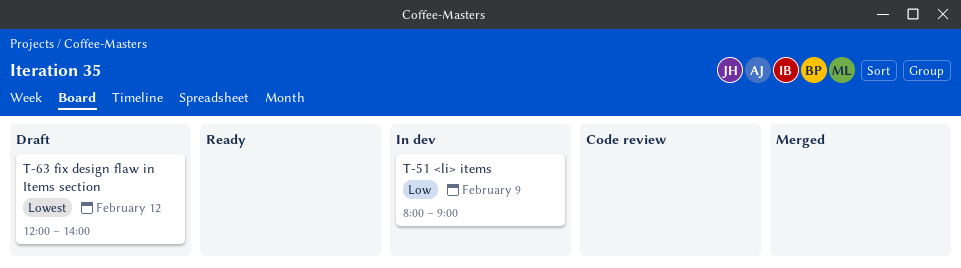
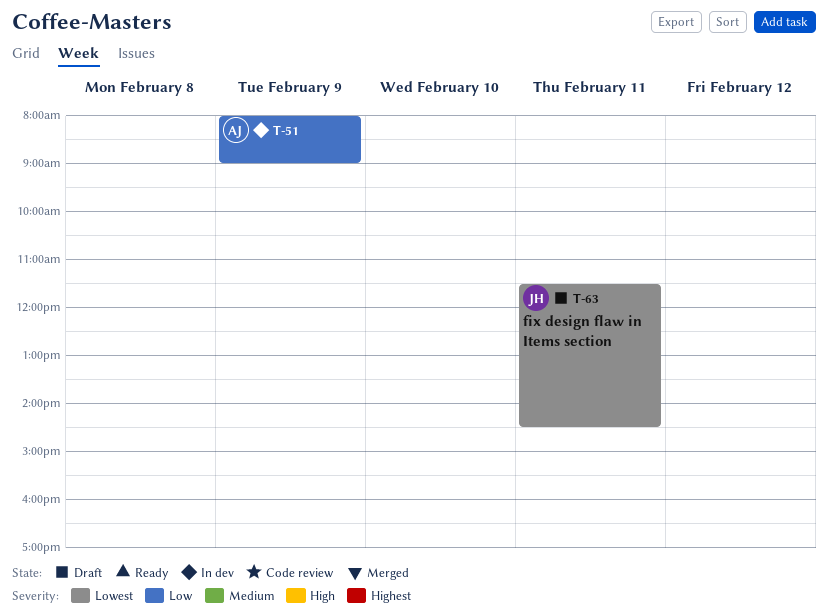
T-63, day: Feb 12 -> Feb 11
T-63, begins: 12:00 -> 11:30
T-63, ends: 14:00 -> 14:30

